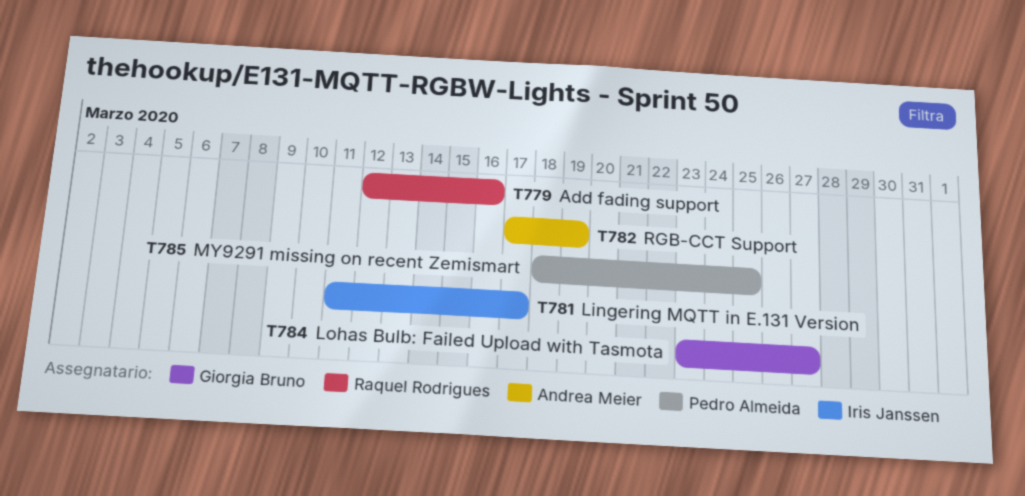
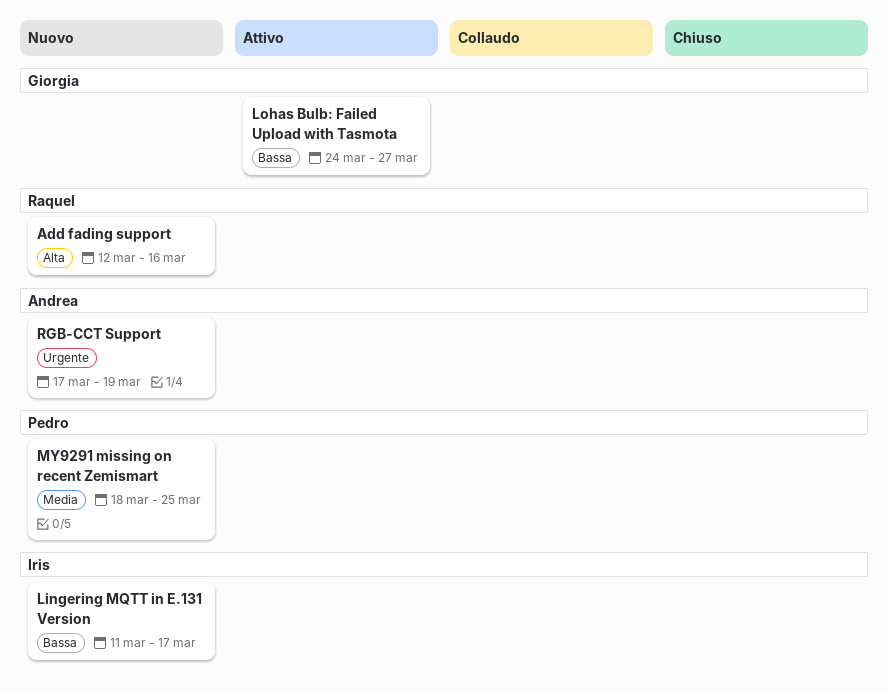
Lohas Bulb: Failed Upload with Tasmota, start: Mar 23 -> Mar 24

